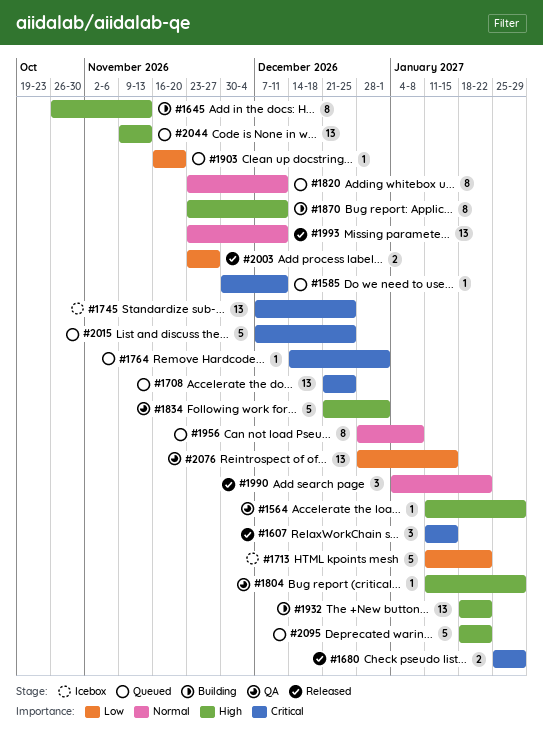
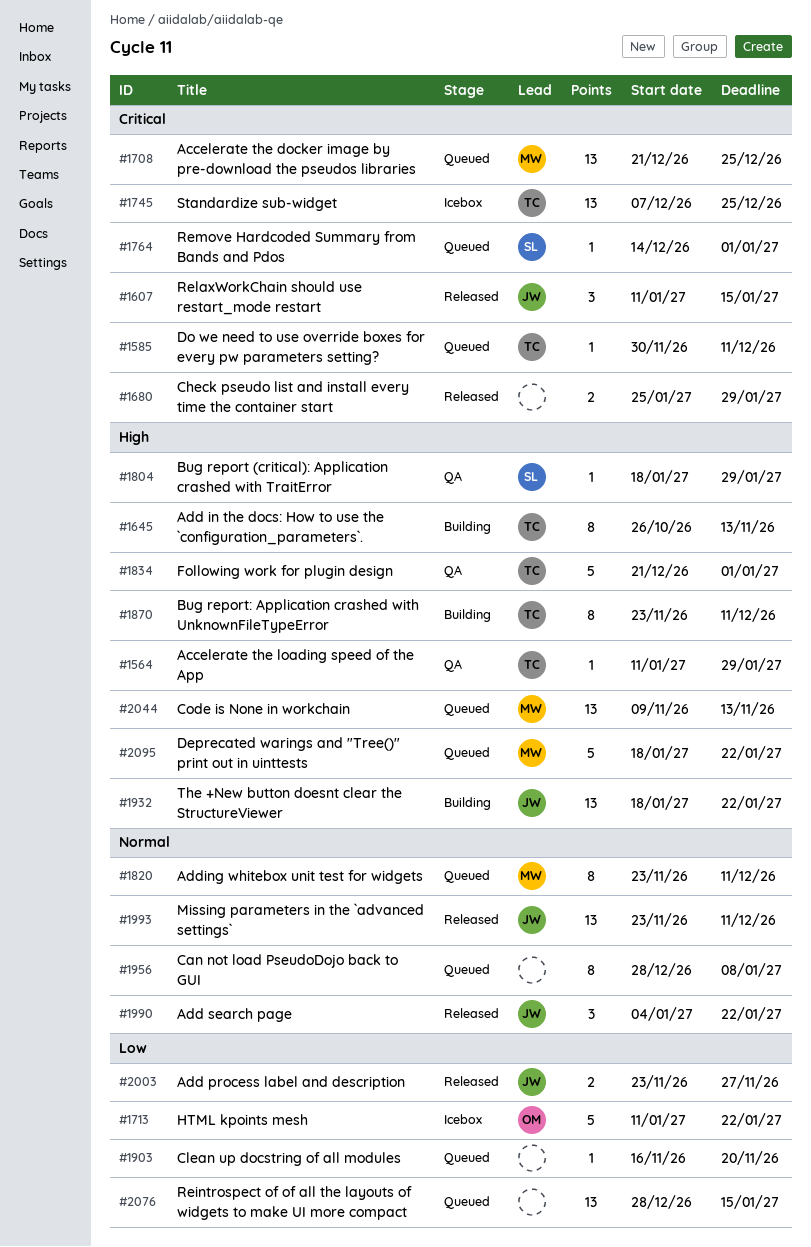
#1804, start: Jan 11 -> Jan 18
#2015: present -> none
#2076, status: QA -> Queued

